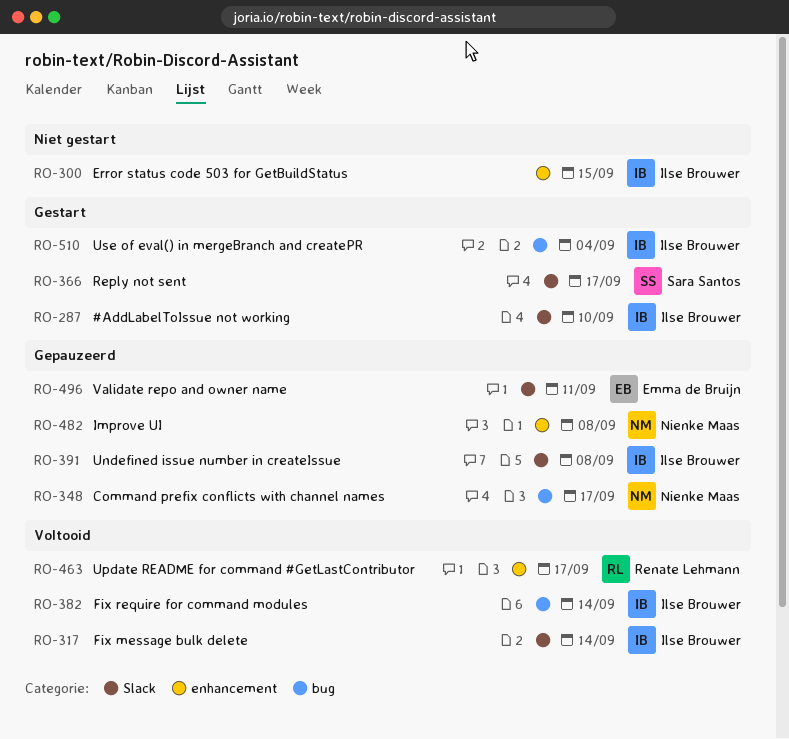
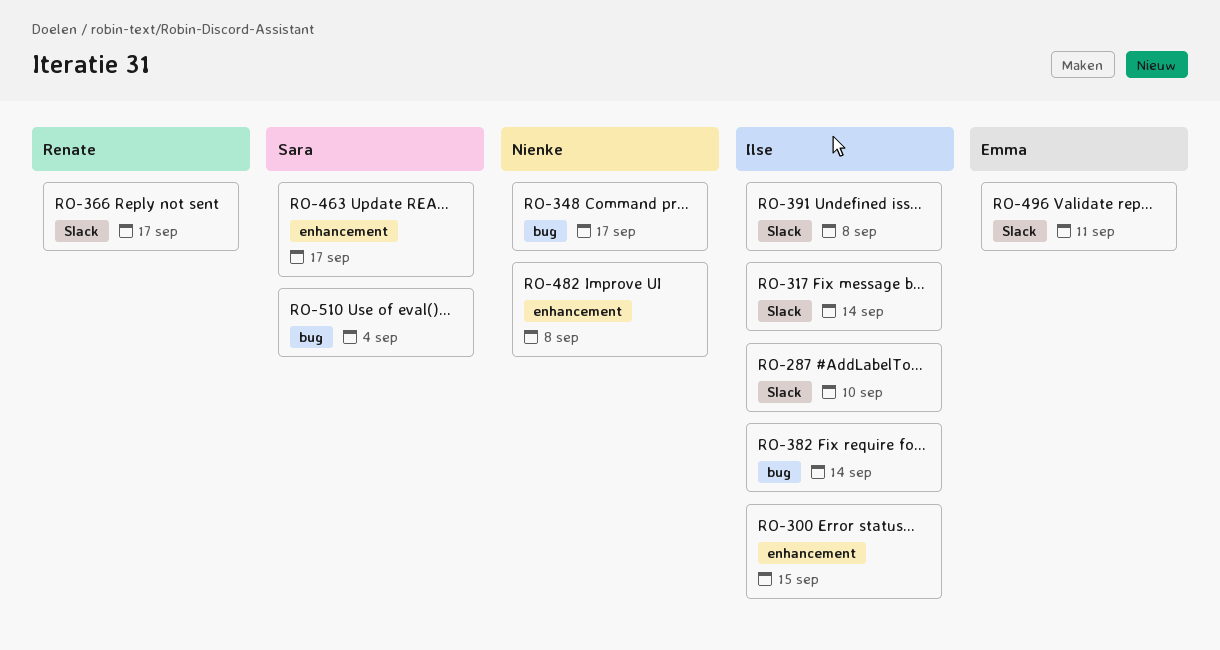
RO-366, owner: Sara Santos -> Renate Lehmann
RO-463, owner: Renate Lehmann -> Sara Santos
RO-510, owner: Ilse Brouwer -> Sara Santos

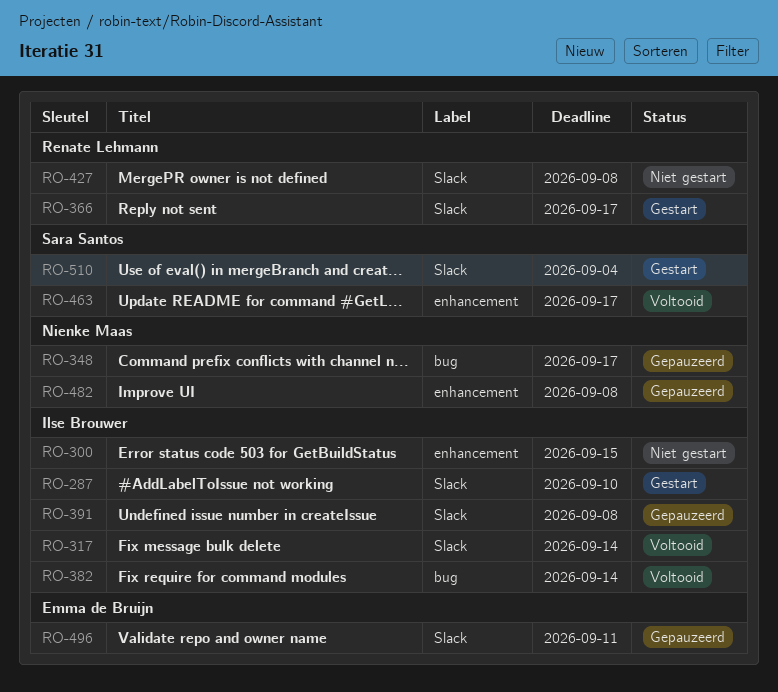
RO-427: none -> present
RO-510, label: bug -> Slack

